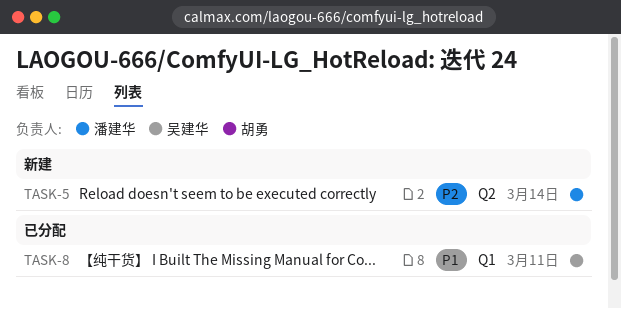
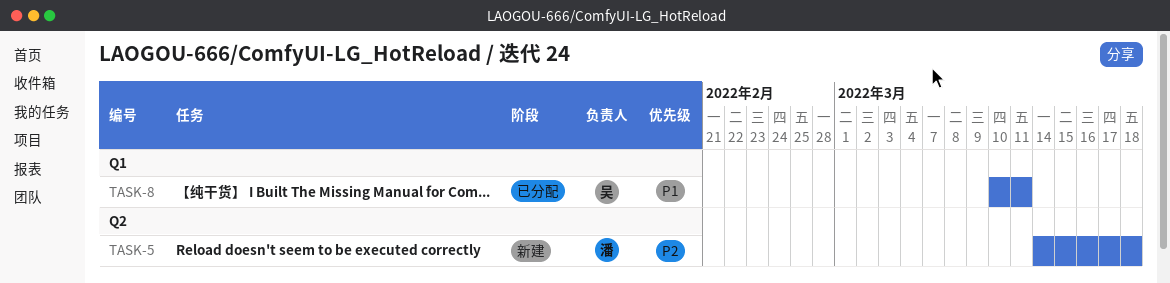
TASK-5, due: Mar 14 -> Mar 18

